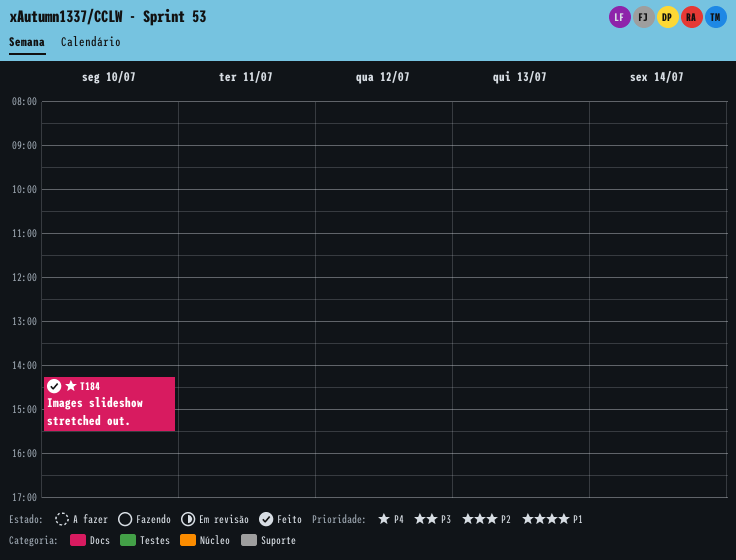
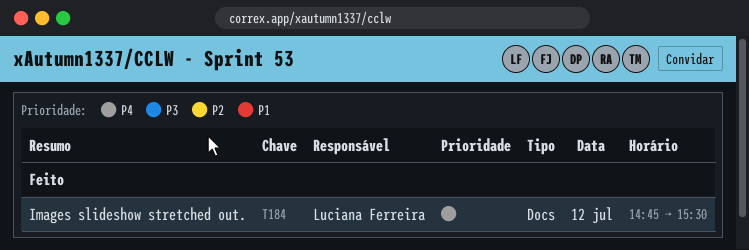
T184, day: Jul 10 -> Jul 12
T184, begins: 14:15 -> 14:45

